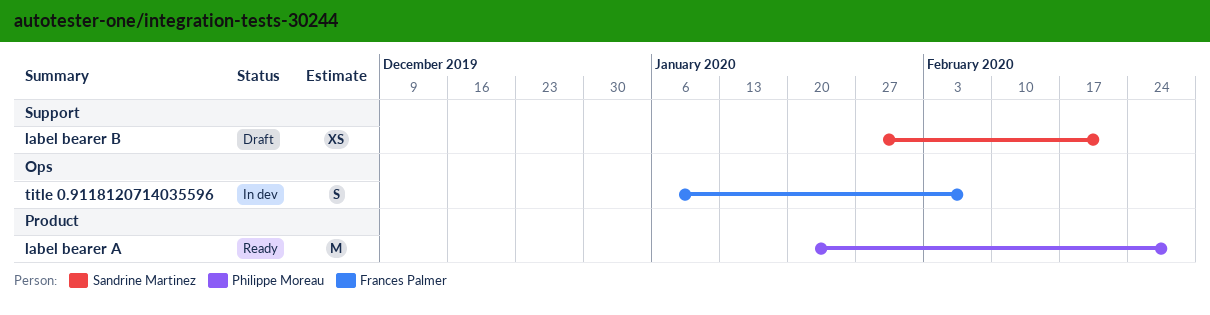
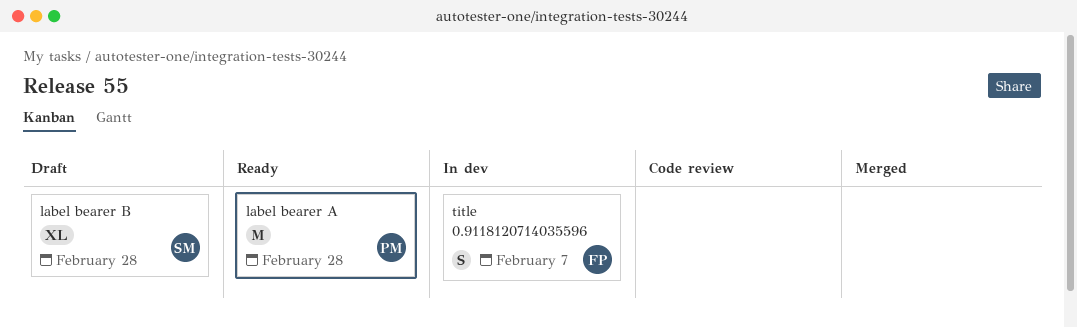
label bearer B, estimate: XS -> XL
label bearer B, due: Feb 21 -> Feb 28

